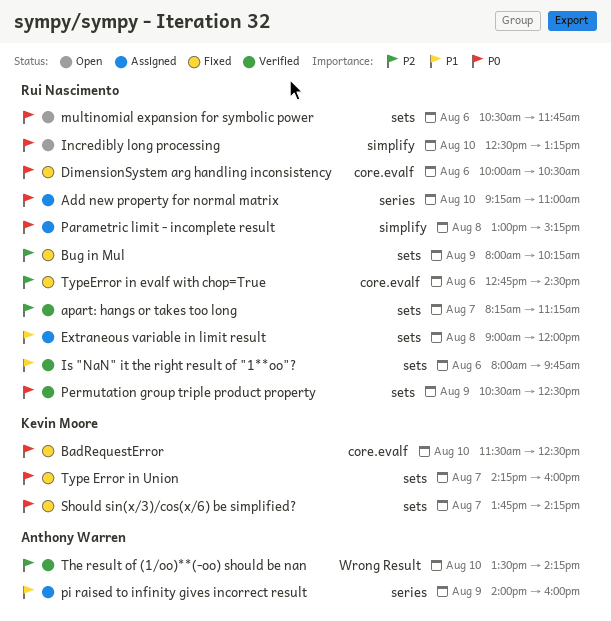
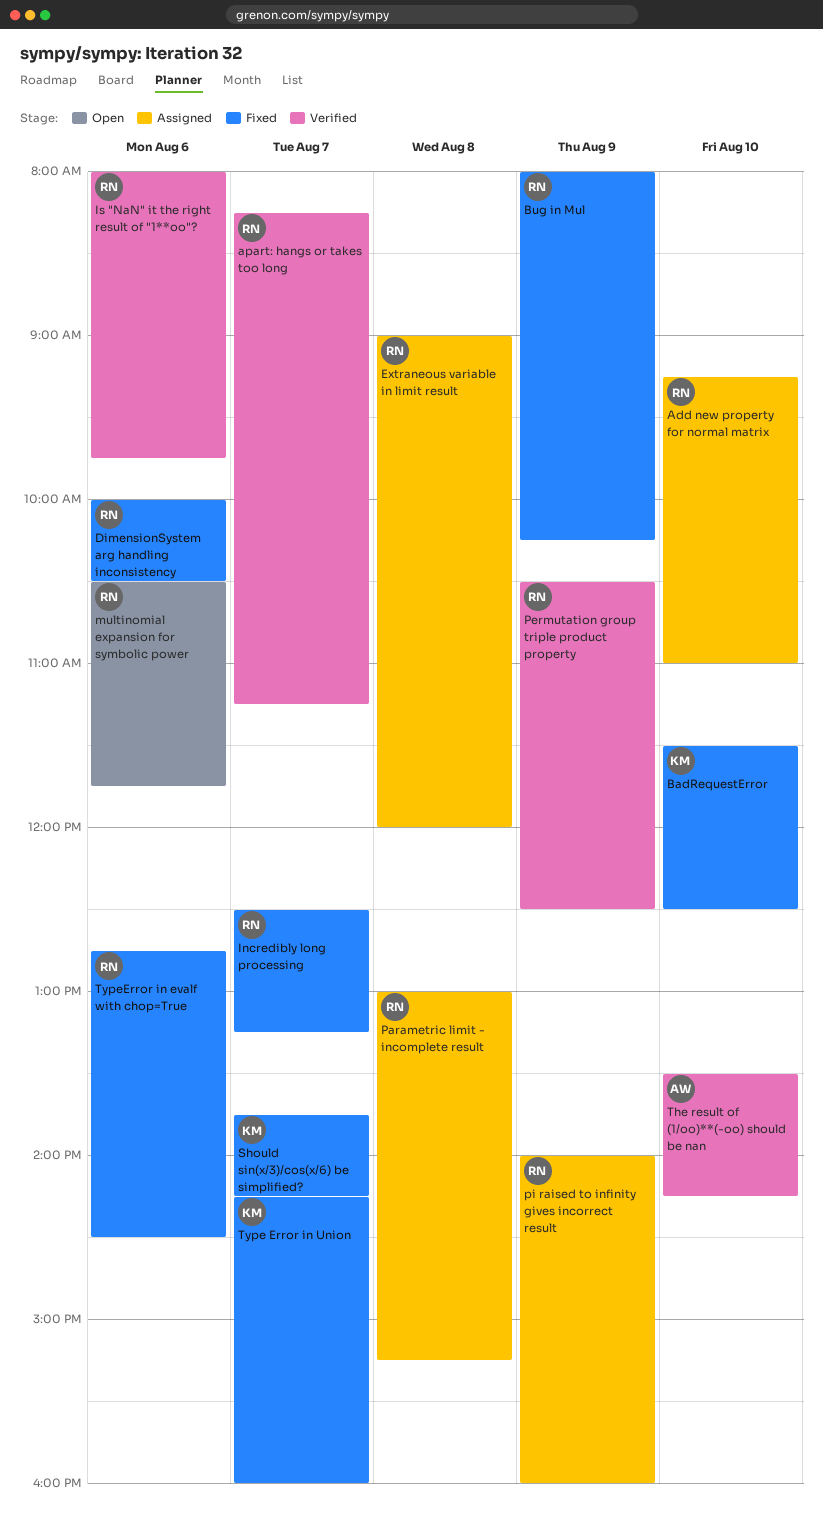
Incredibly long processing, status: Open -> Fixed
Incredibly long processing, day: Aug 10 -> Aug 7
pi raised to infinity gives incorrect result, owner: Anthony Warren -> Rui Nascimento

